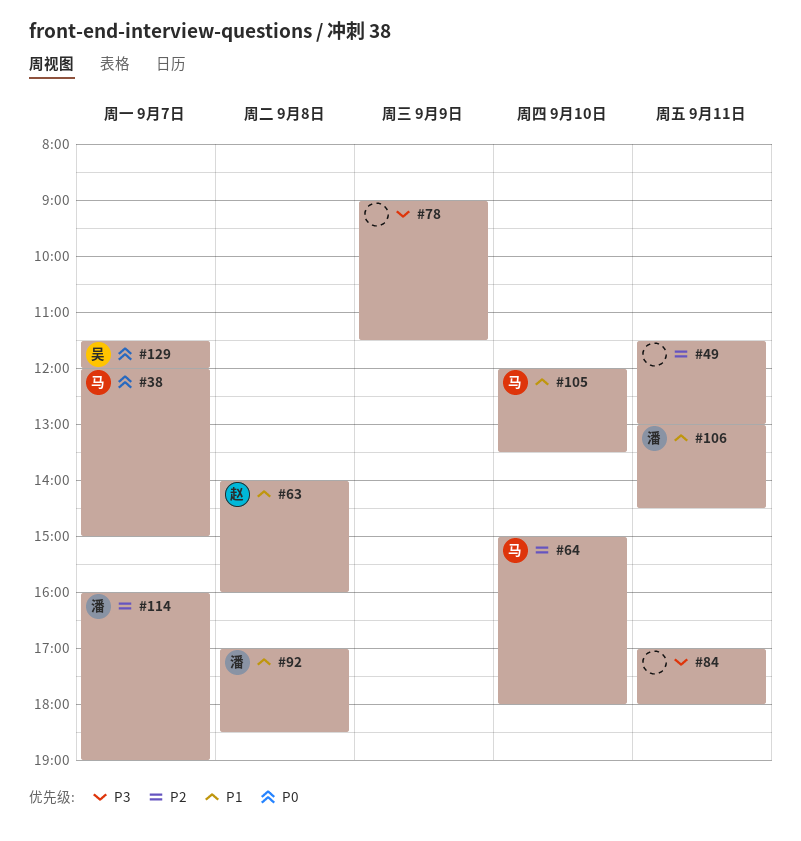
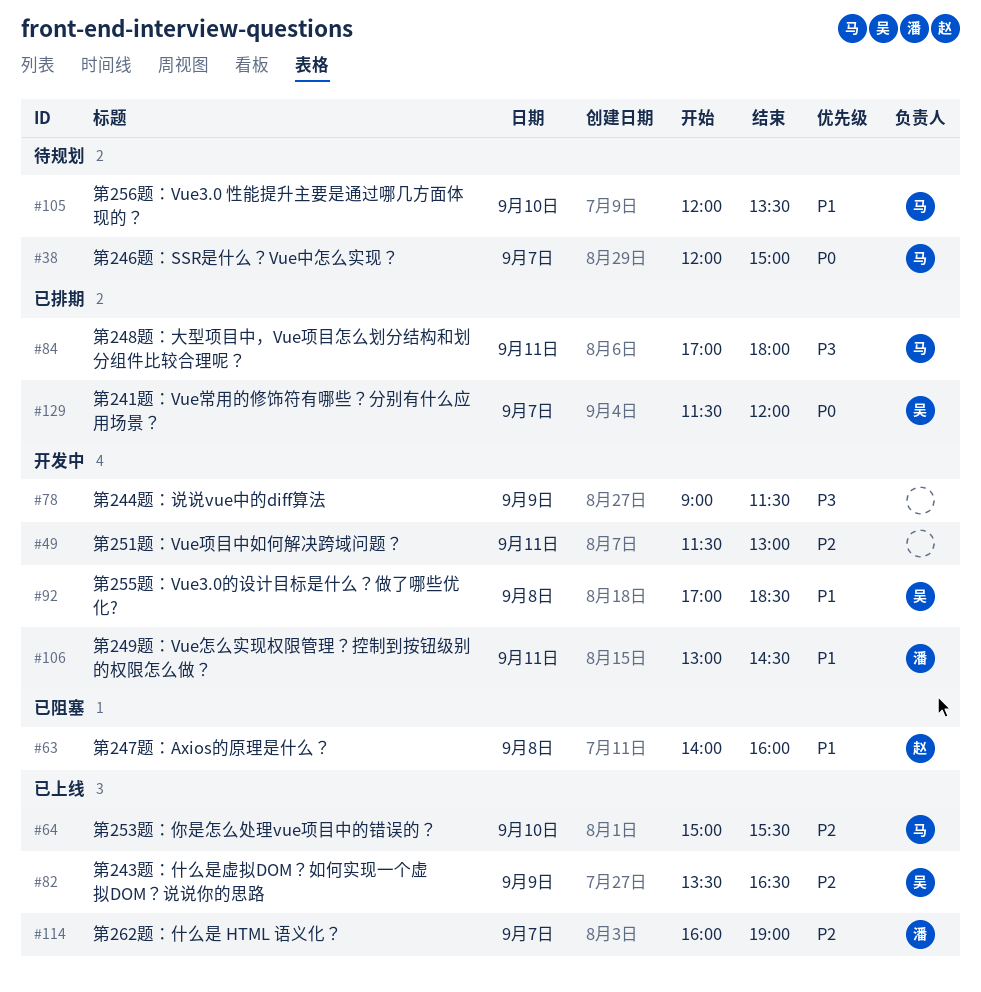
#64, ends: 18:00 -> 15:30
#82: none -> present
#84, owner: none -> 马
#92, owner: 潘 -> 吴

